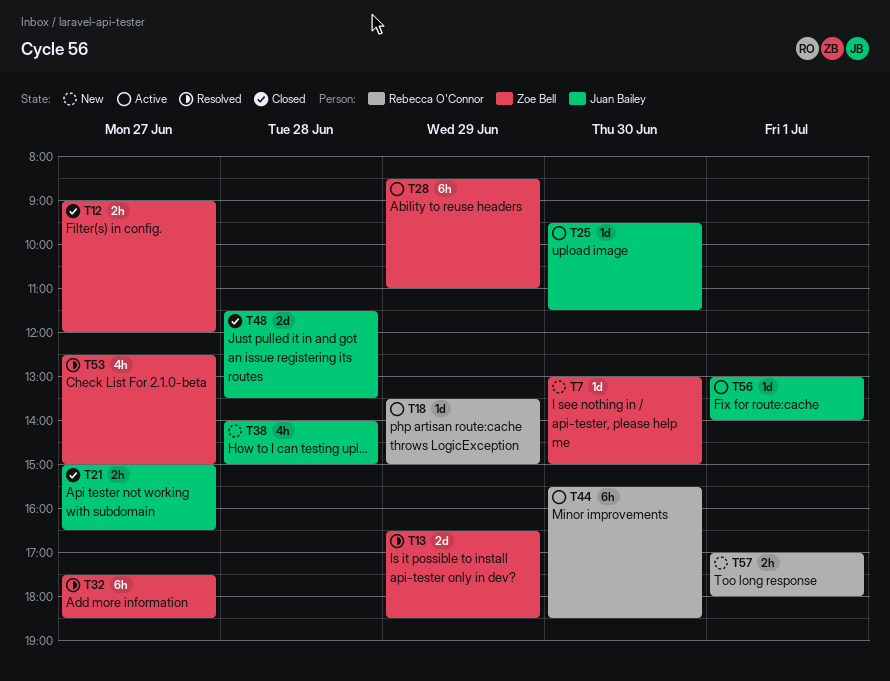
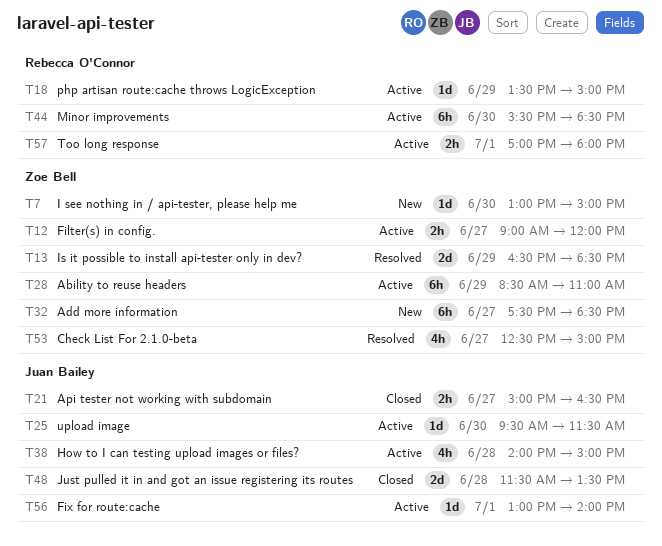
T12, status: Closed -> Active
T32, status: Resolved -> New
T38, status: New -> Active
T57, status: New -> Active

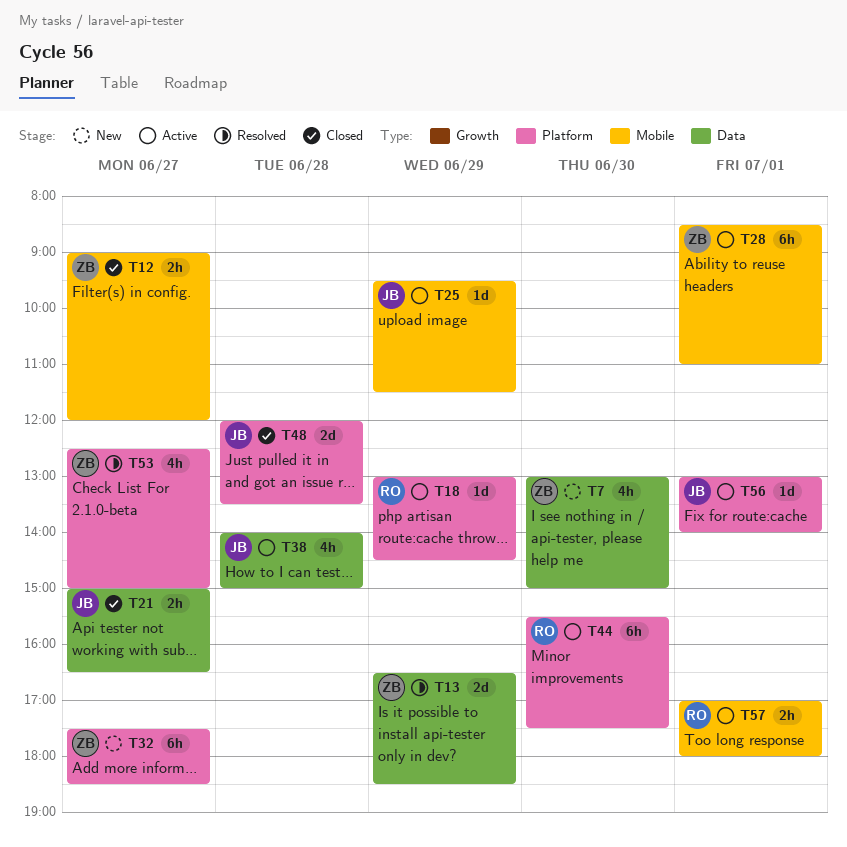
T7, estimate: 1d -> 4h
T12, status: Active -> Closed
T18, begins: 13:30 -> 13:00
T18, ends: 15:00 -> 14:30
T25, day: Jun 30 -> Jun 29
T28, day: Jun 29 -> Jul 1
T44, ends: 18:30 -> 17:30
T48, begins: 11:30 -> 12:00

